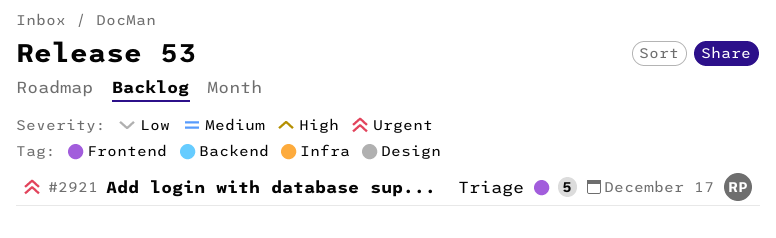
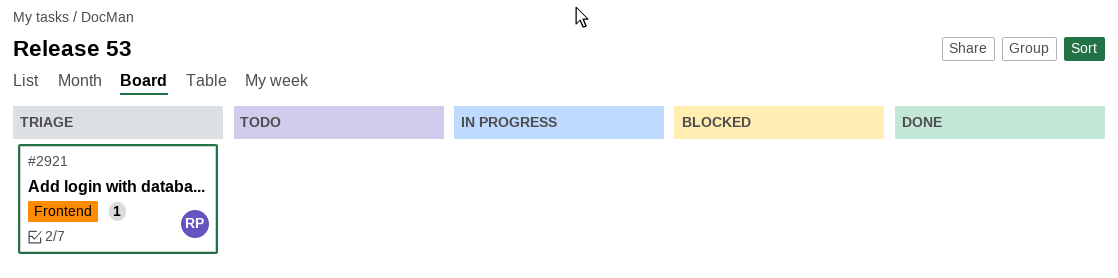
#2921, estimate: 5 -> 1

